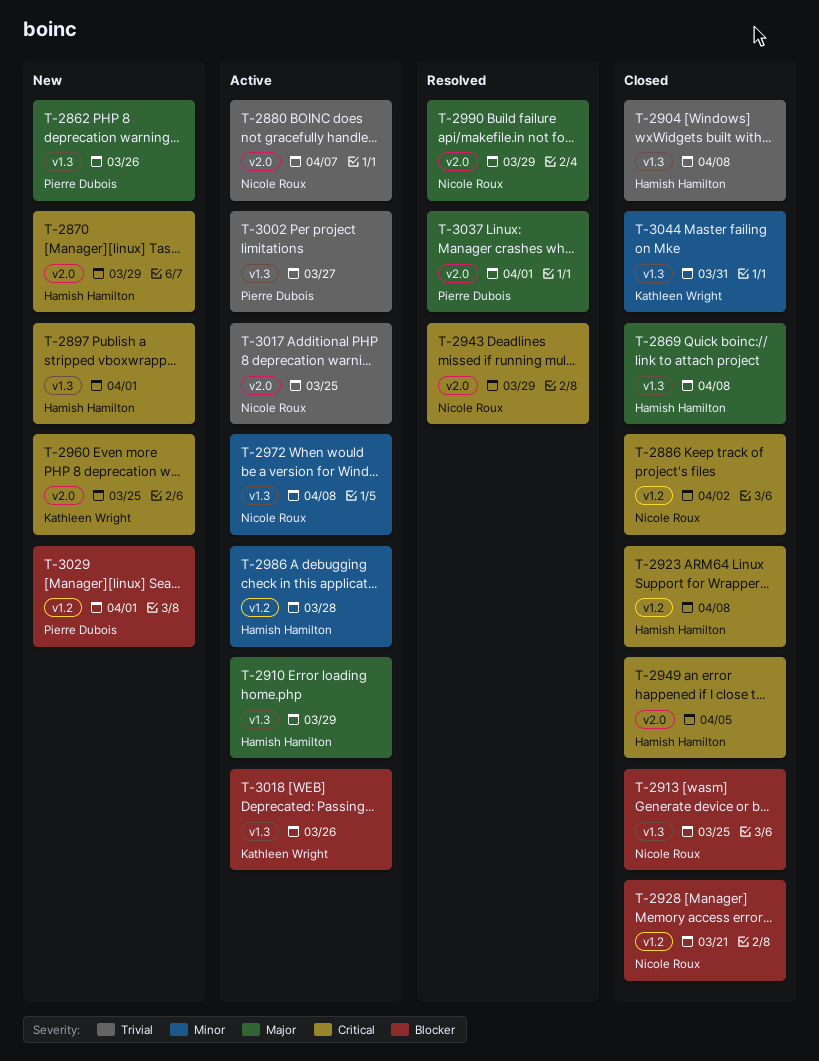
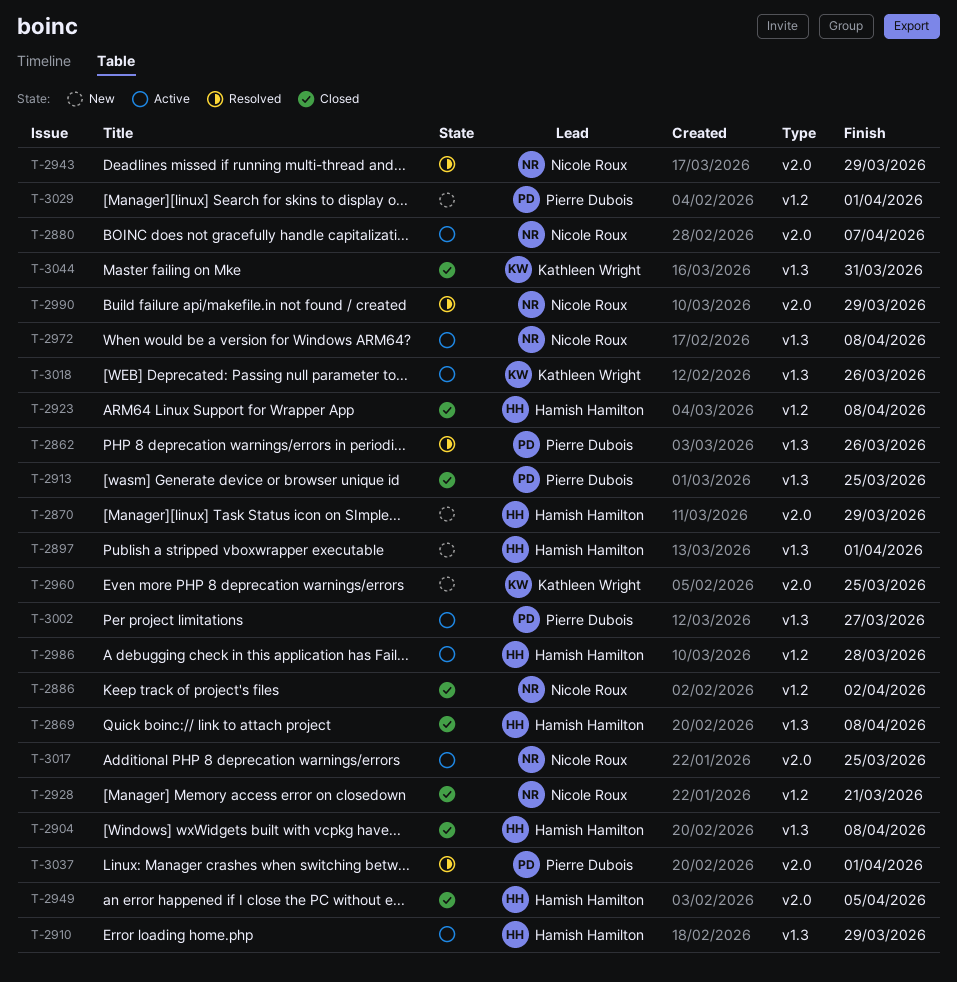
T-2862, status: New -> Resolved
T-2913, owner: Nicole Roux -> Pierre Dubois

